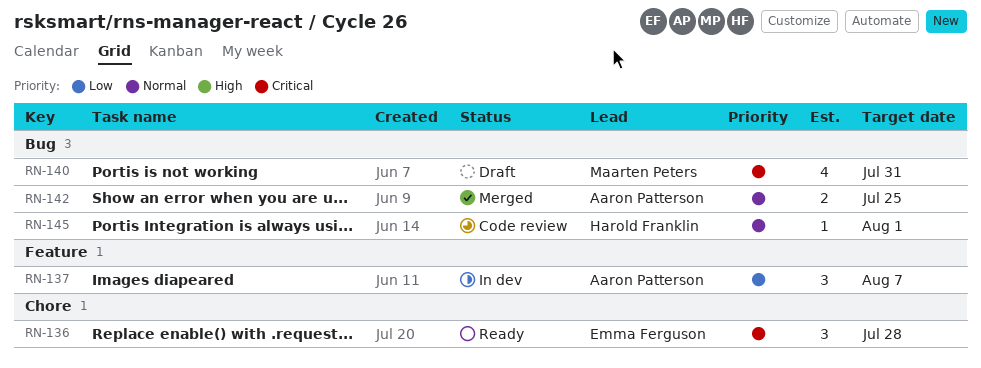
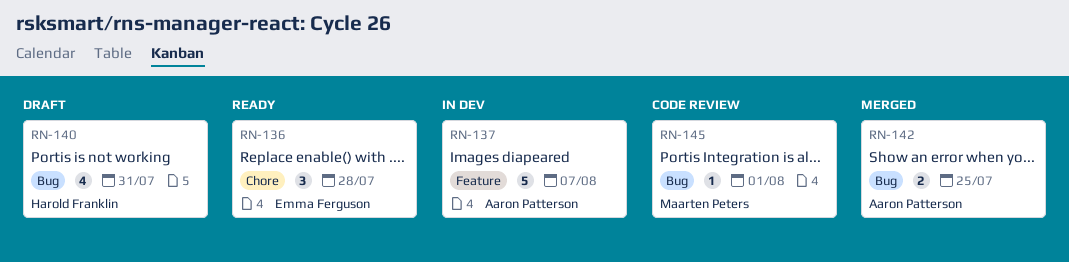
RN-137, estimate: 3 -> 5
RN-140, owner: Maarten Peters -> Harold Franklin
RN-145, owner: Harold Franklin -> Maarten Peters

